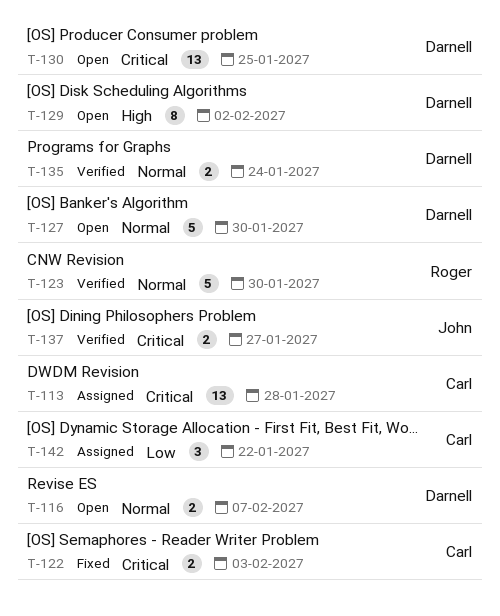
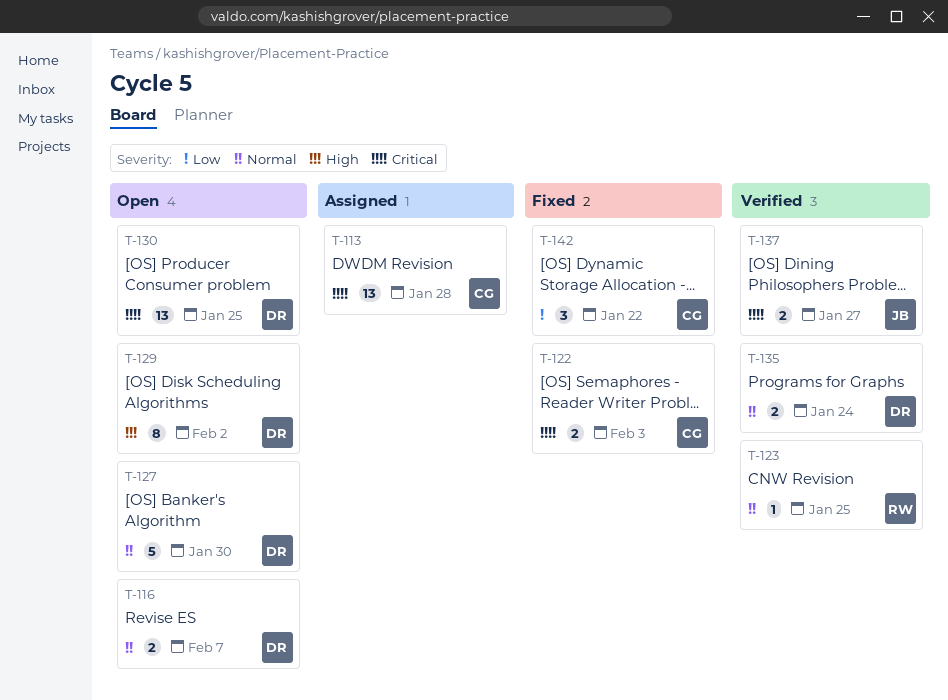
T-123, estimate: 5 -> 1
T-123, due: Jan 30 -> Jan 25
T-142, status: Assigned -> Fixed

